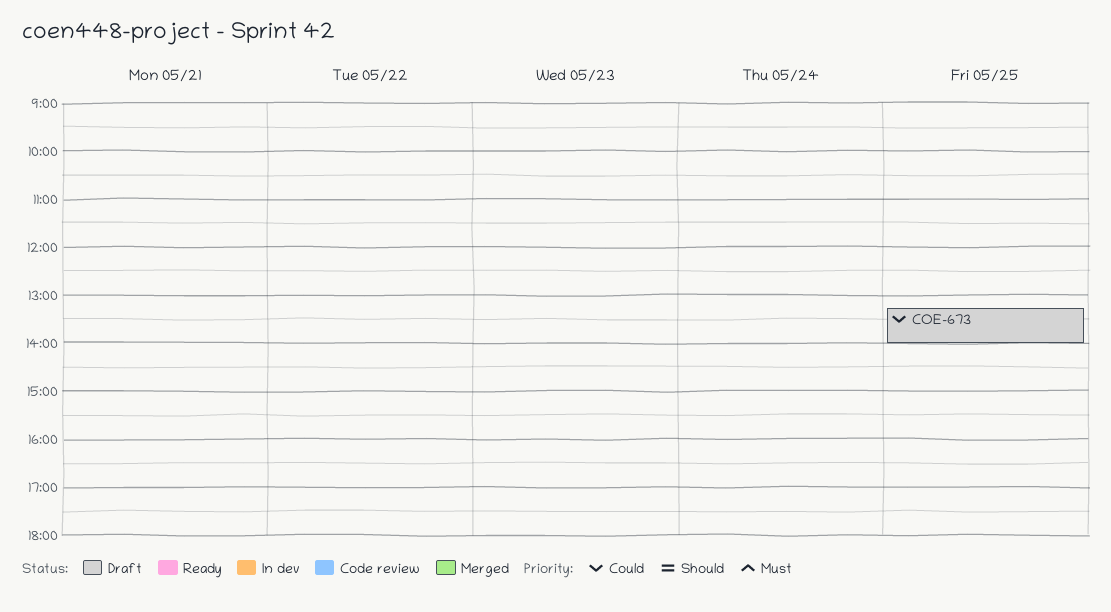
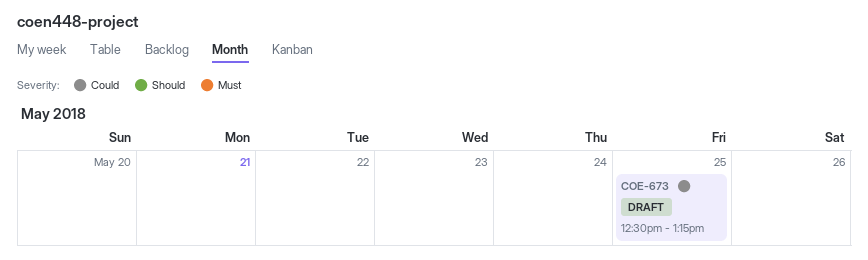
COE-673, begins: 13:15 -> 12:30
COE-673, ends: 14:00 -> 13:15

